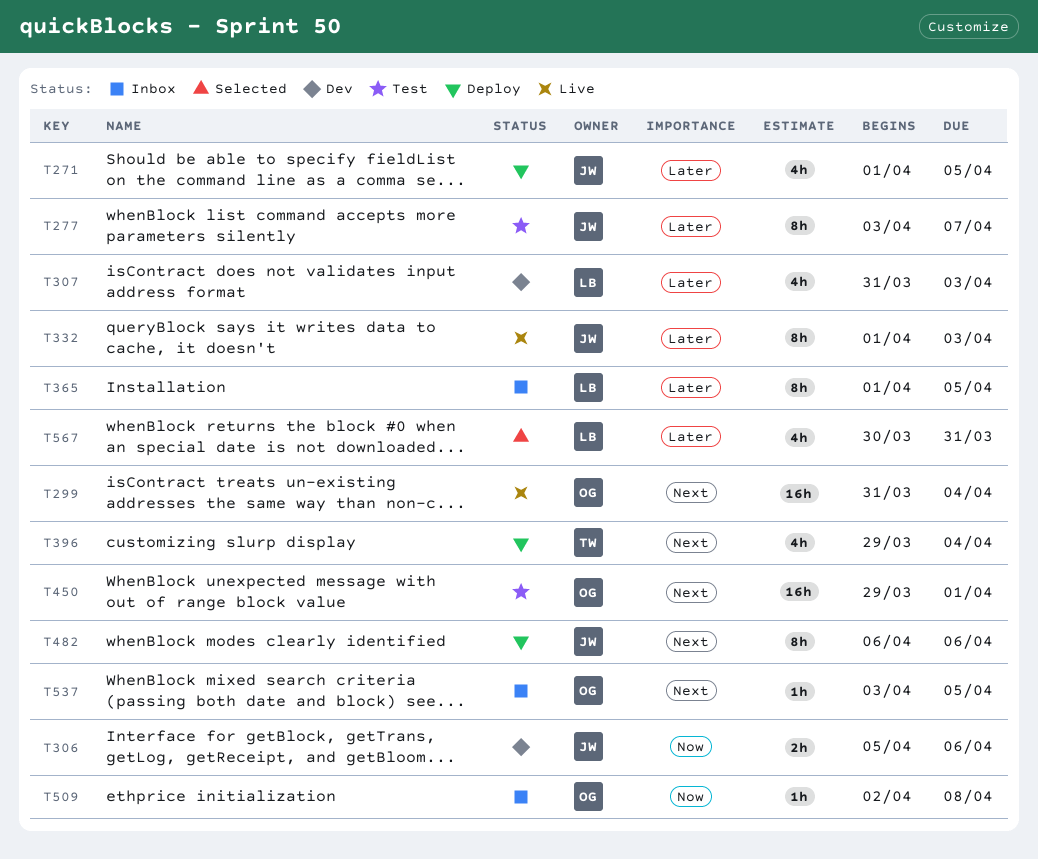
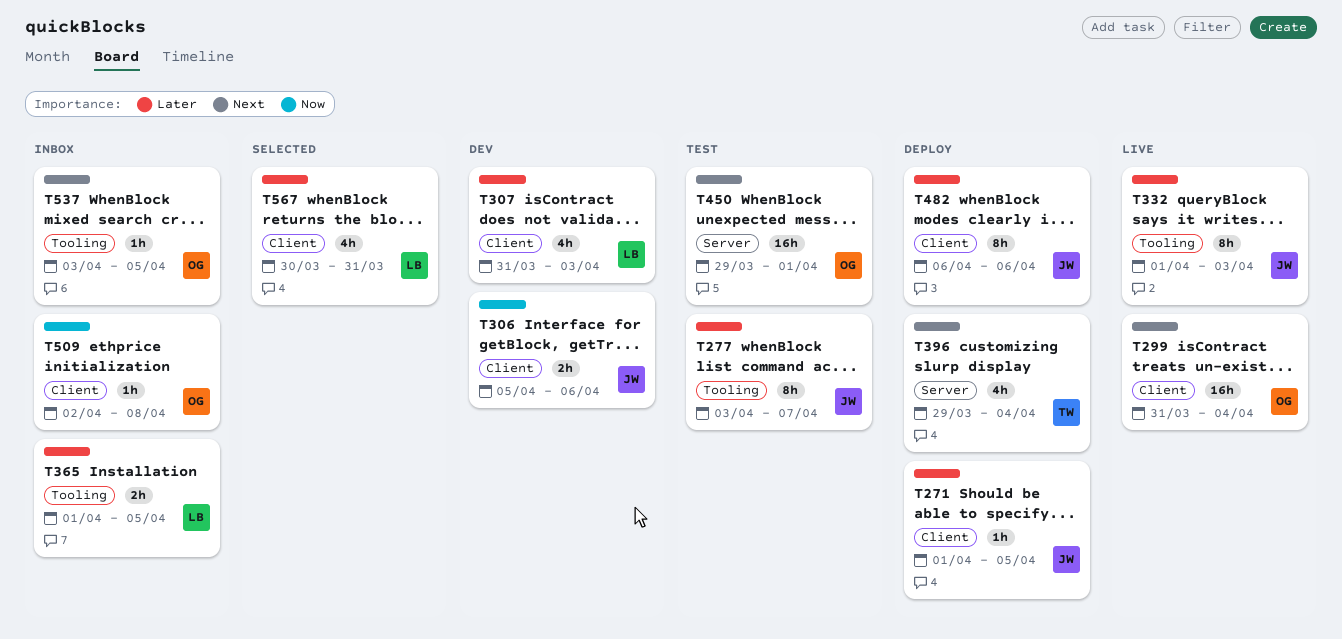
T271, estimate: 4h -> 1h
T365, estimate: 8h -> 2h
T482, priority: Next -> Later

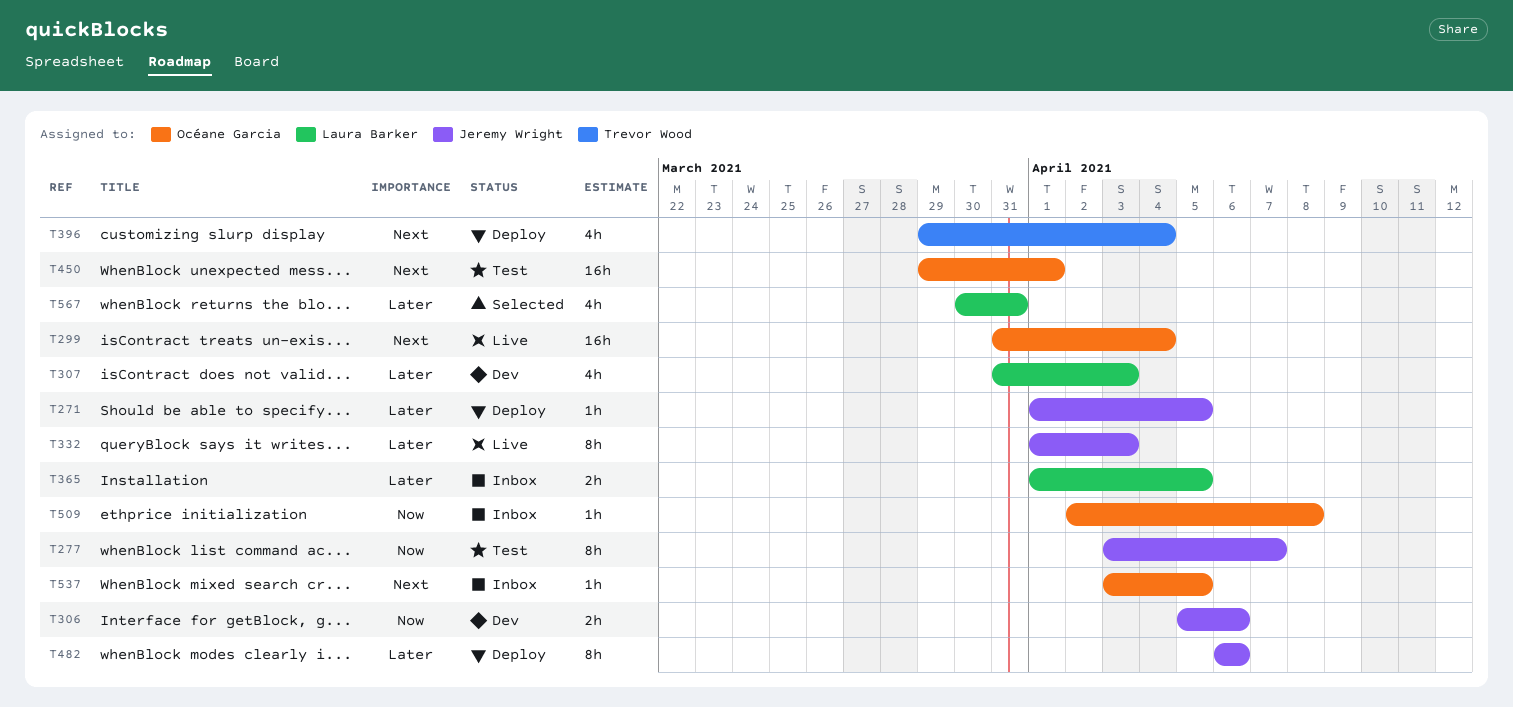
T277, priority: Later -> Now

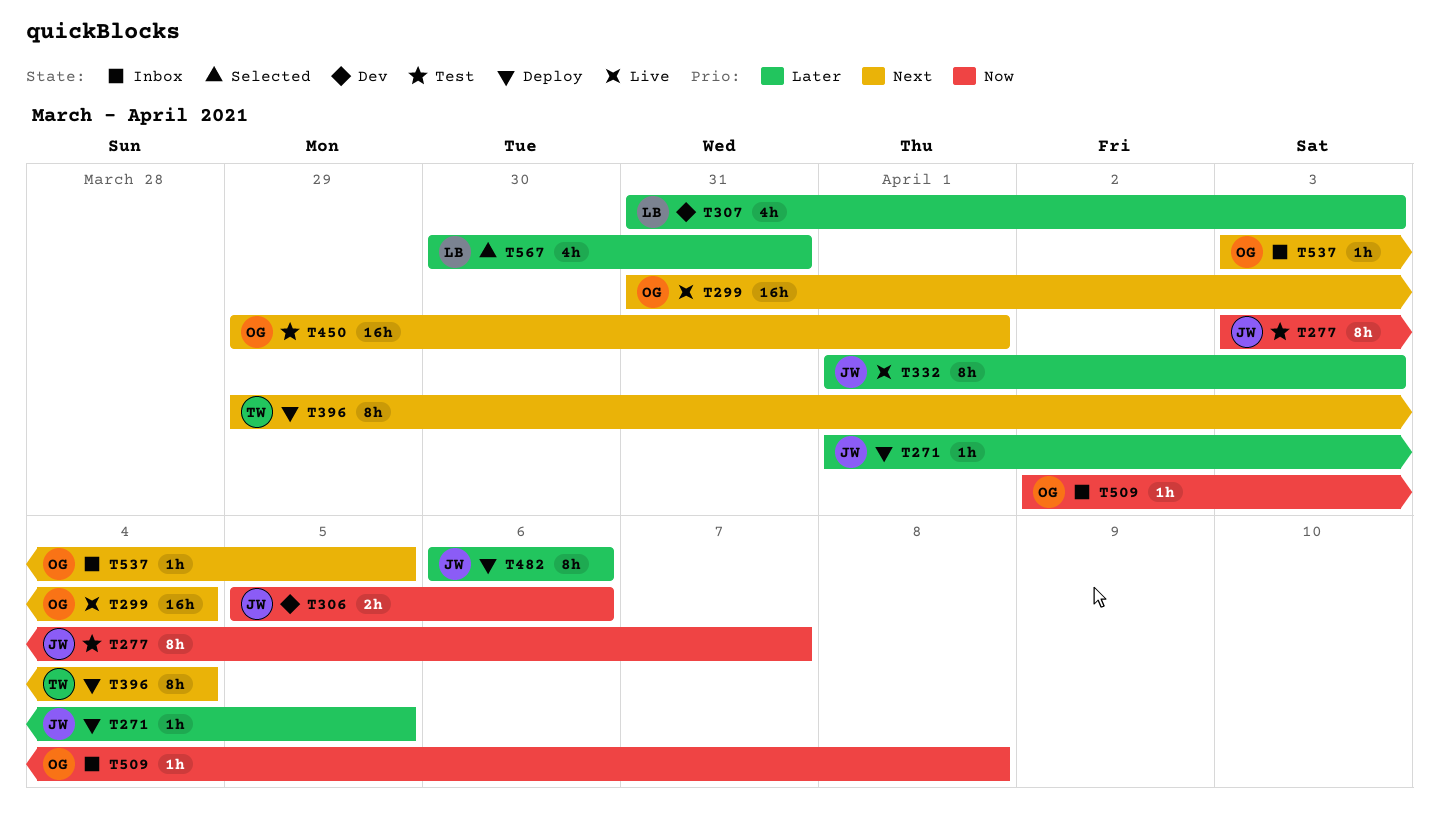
T365: present -> none
T396, estimate: 4h -> 8h

